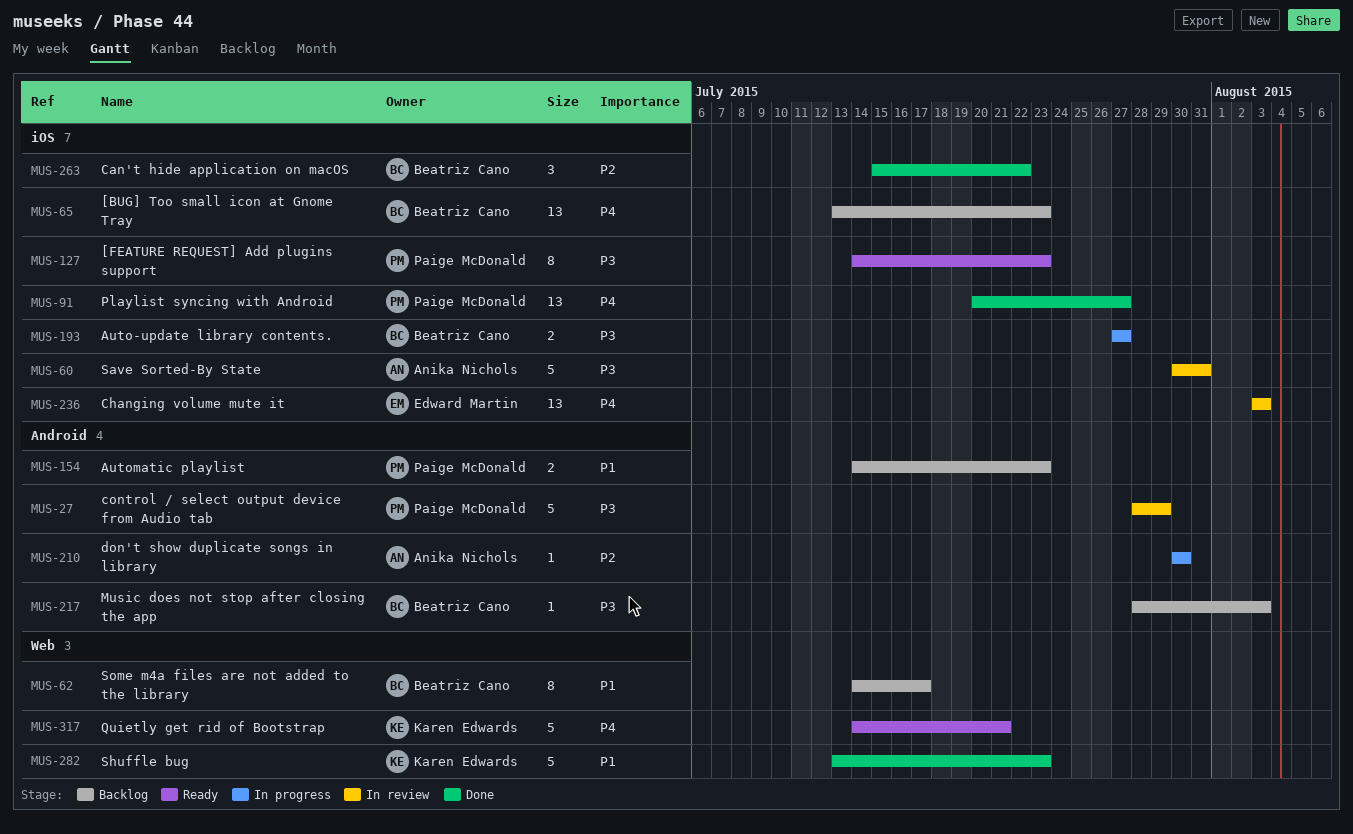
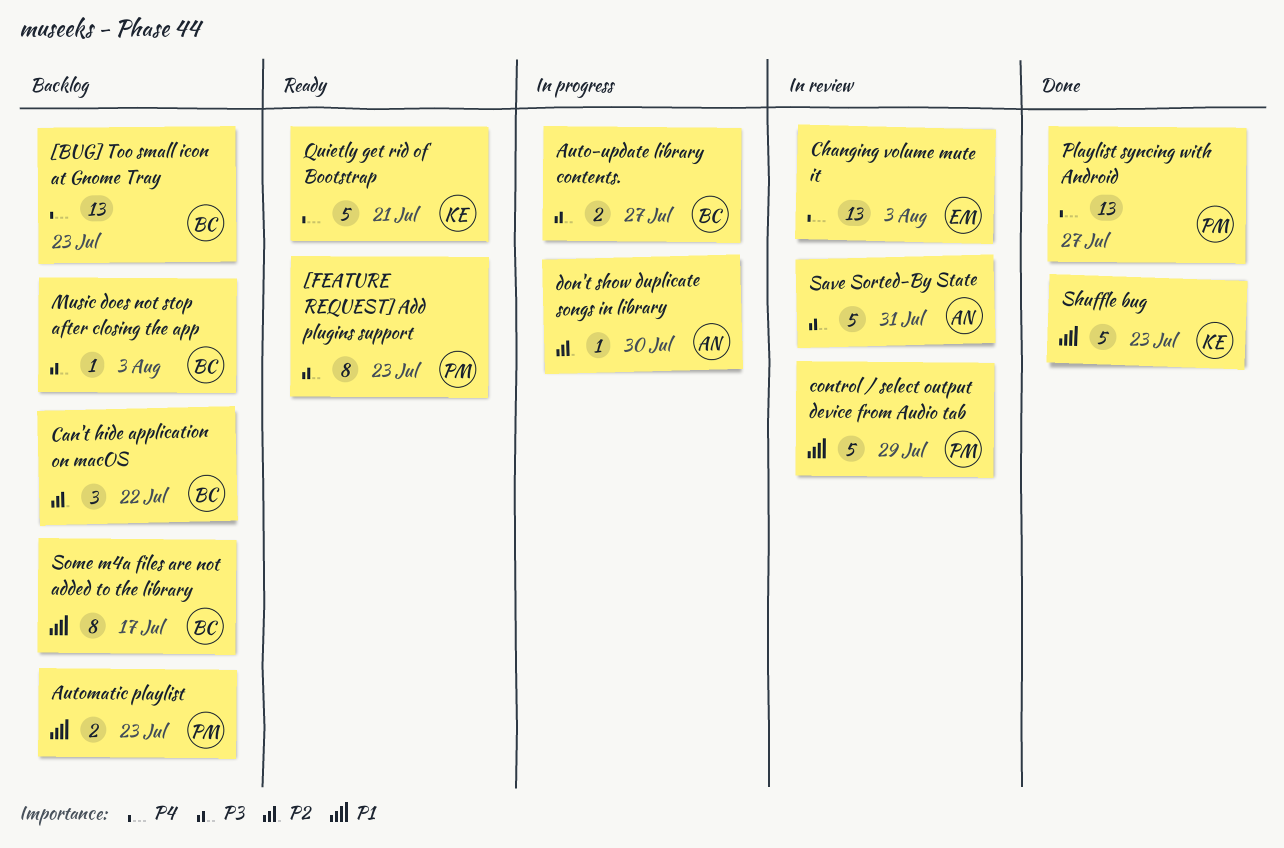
Can't hide application on macOS, status: Done -> Backlog
control / select output device from Audio tab, priority: P3 -> P1

